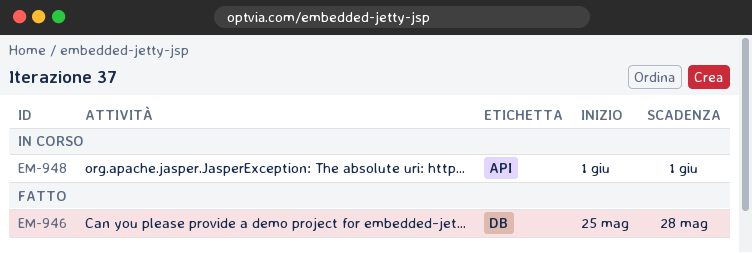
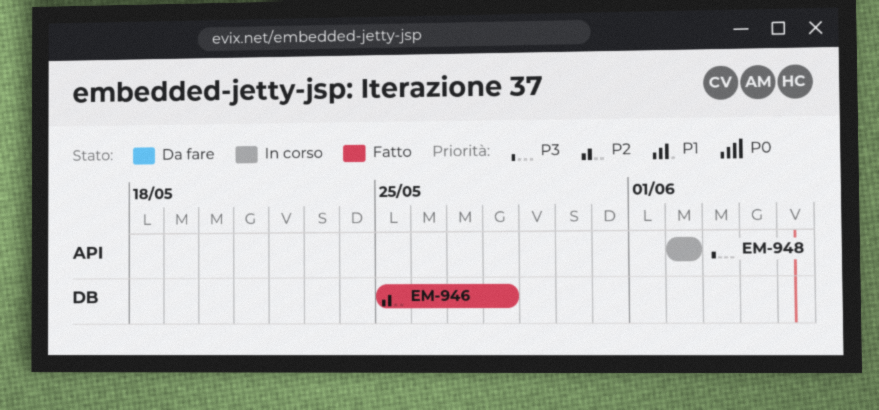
EM-948, start: Jun 1 -> Jun 2
EM-948, due: Jun 1 -> Jun 2

